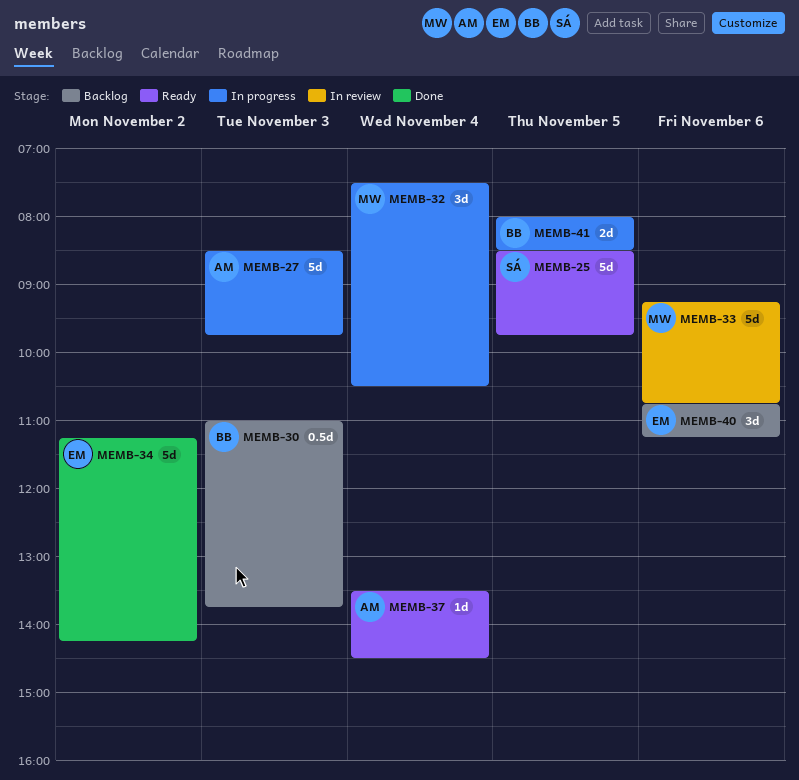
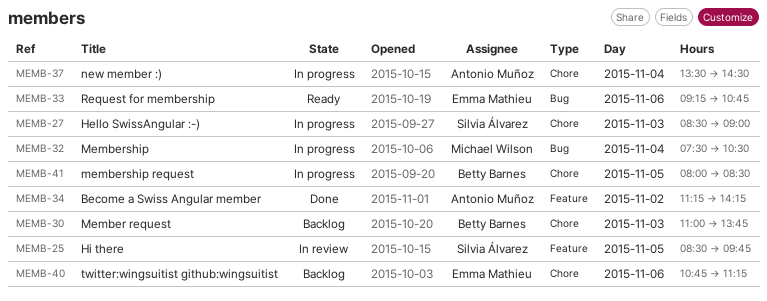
MEMB-25, status: Ready -> In review
MEMB-27, owner: Antonio Muñoz -> Silvia Álvarez
MEMB-27, ends: 09:45 -> 09:00
MEMB-33, status: In review -> Ready
MEMB-33, owner: Michael Wilson -> Emma Mathieu
MEMB-34, owner: Emma Mathieu -> Antonio Muñoz
MEMB-37, status: Ready -> In progress

